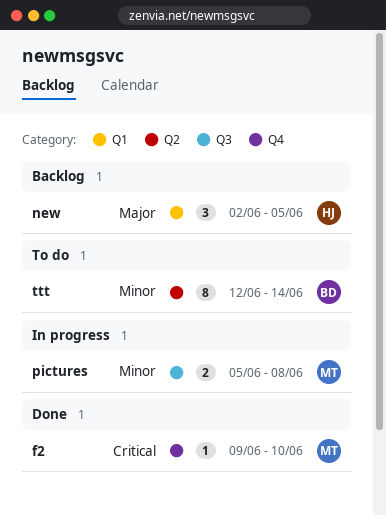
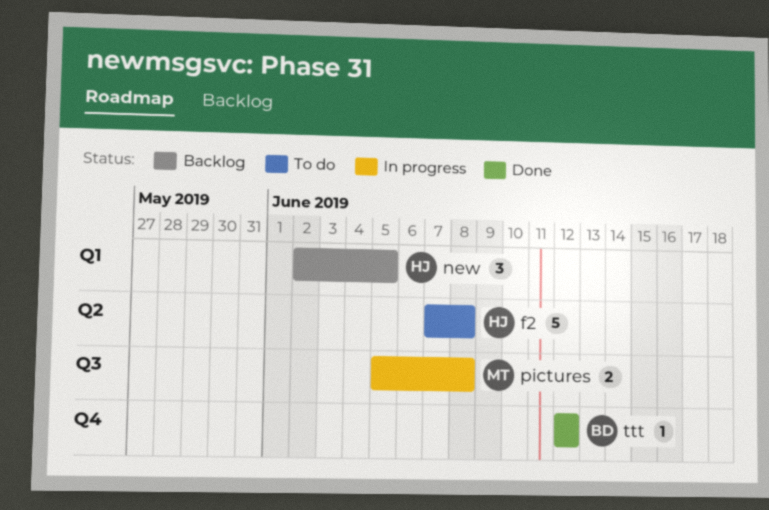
f2, status: Done -> To do
f2, owner: MT -> HJ
f2, label: Q4 -> Q2
f2, estimate: 1 -> 5
f2, start: Jun 9 -> Jun 7
f2, due: Jun 10 -> Jun 8
ttt, status: To do -> Done
ttt, label: Q2 -> Q4
ttt, estimate: 8 -> 1
ttt, due: Jun 14 -> Jun 12

